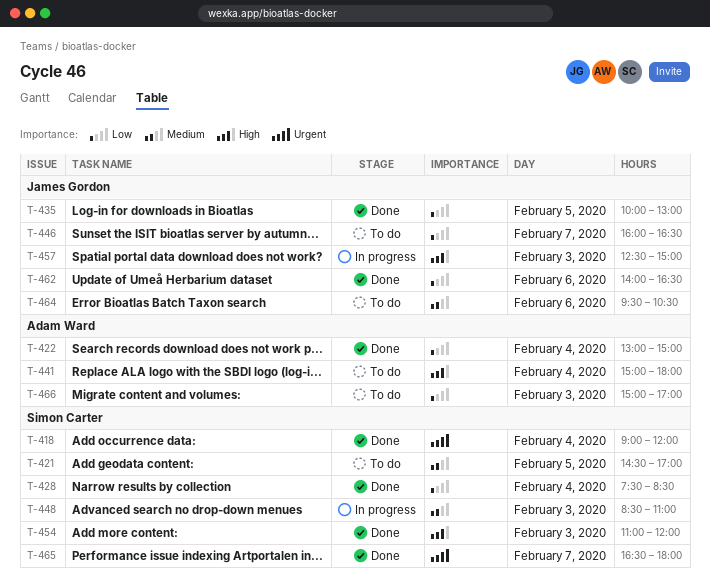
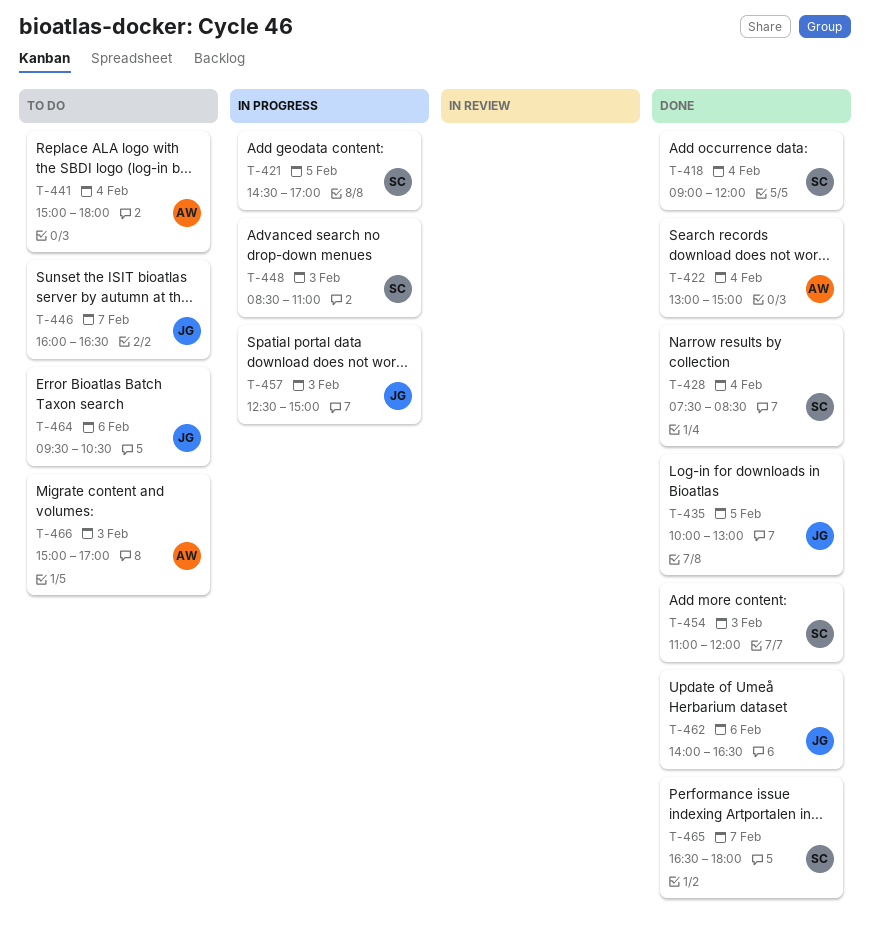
T-421, status: To do -> In progress

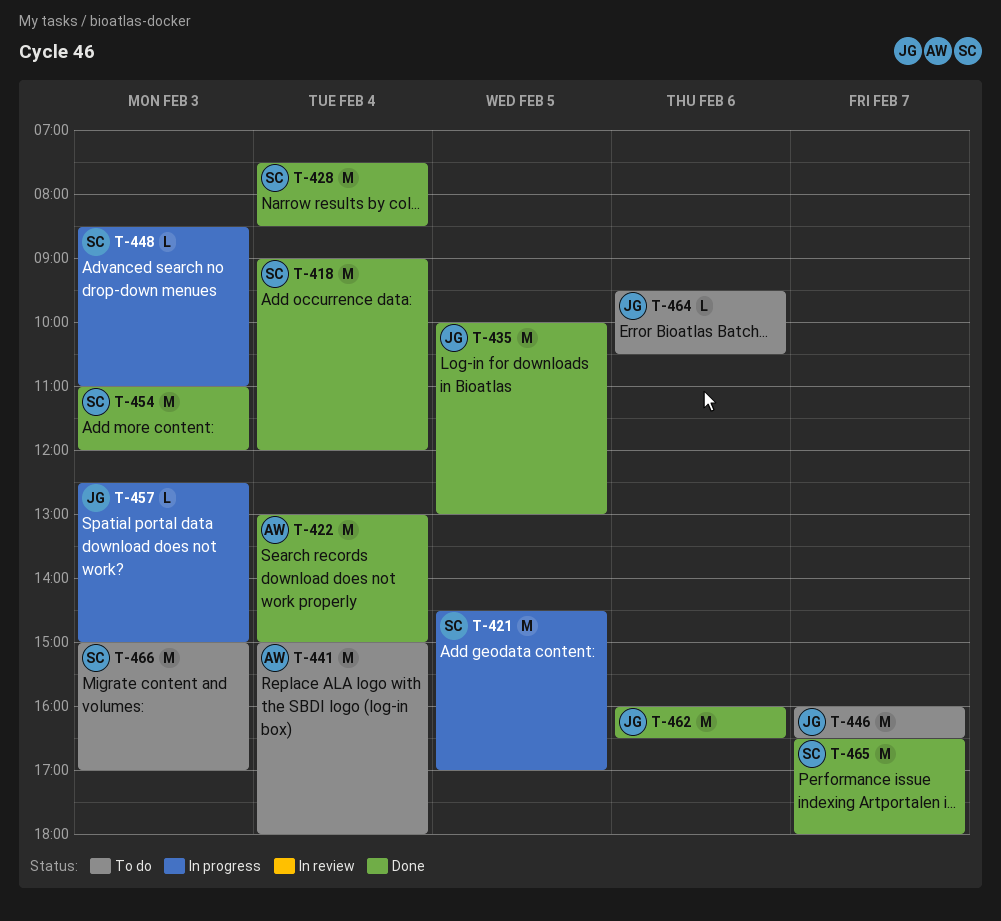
T-462, begins: 14:00 -> 16:00
T-466, owner: AW -> SC

